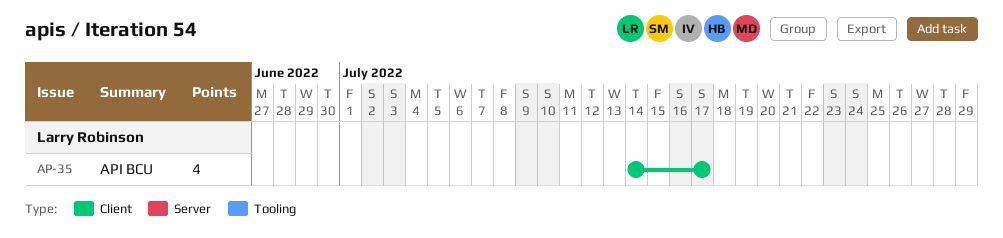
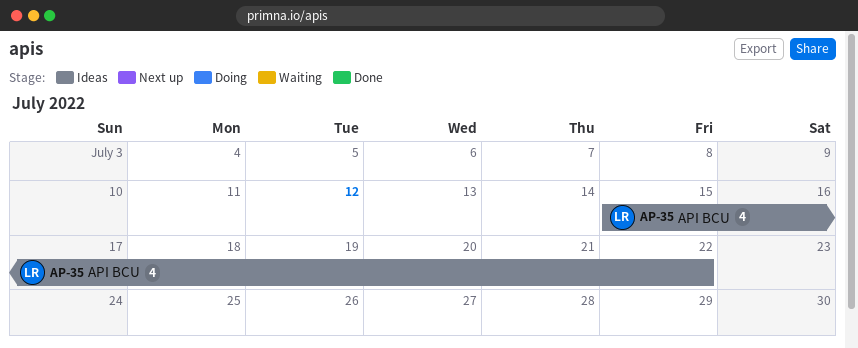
AP-35, start: Jul 14 -> Jul 15
AP-35, due: Jul 17 -> Jul 22

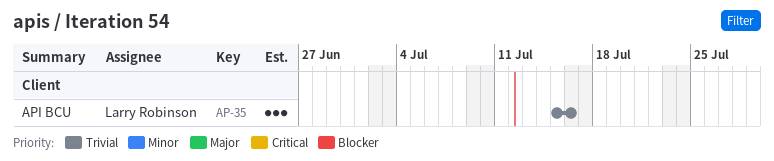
AP-35, estimate: 4 -> 3
AP-35, due: Jul 22 -> Jul 16

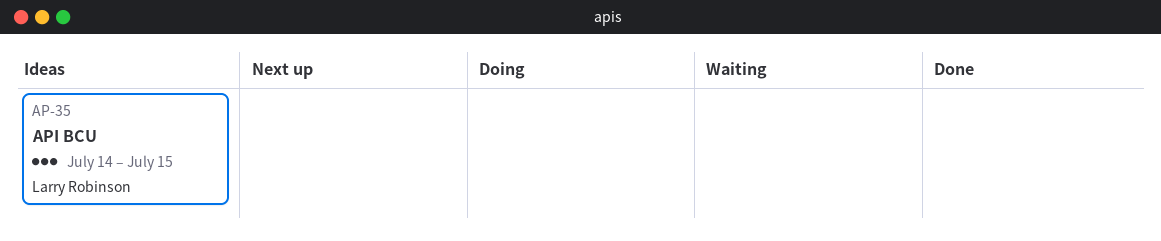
AP-35, start: Jul 15 -> Jul 14
AP-35, due: Jul 16 -> Jul 15

